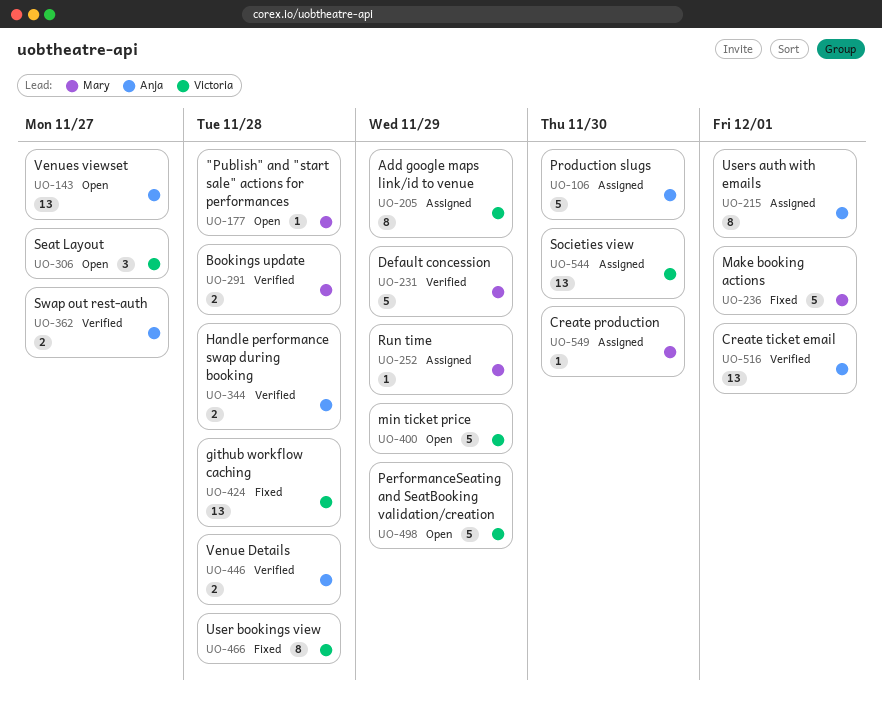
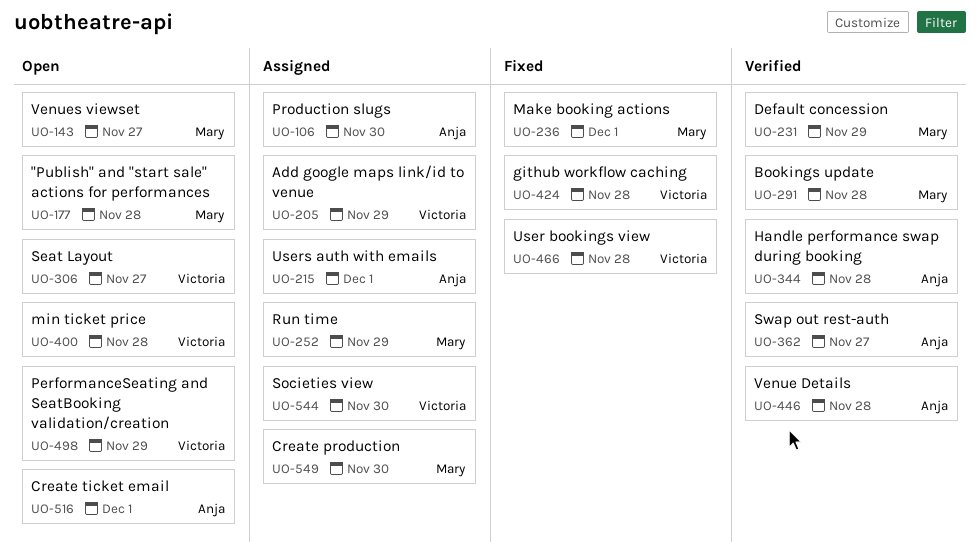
UO-143, owner: Anja -> Mary
UO-400, due: Nov 29 -> Nov 28
UO-516, status: Verified -> Open

